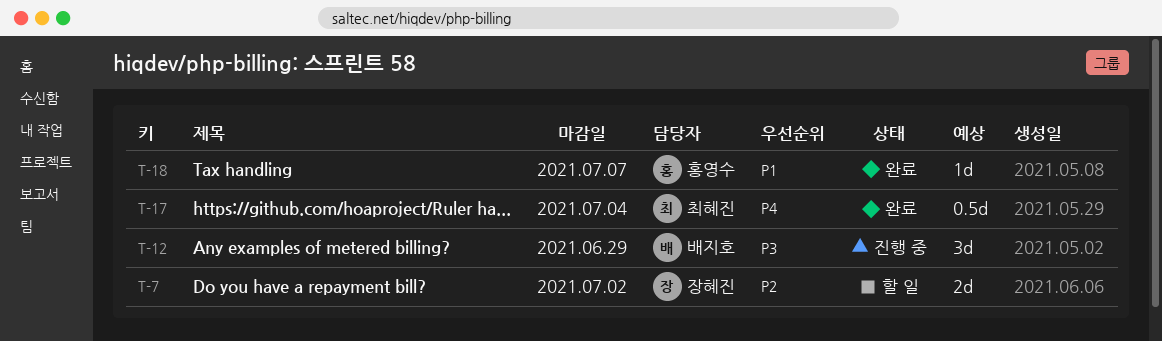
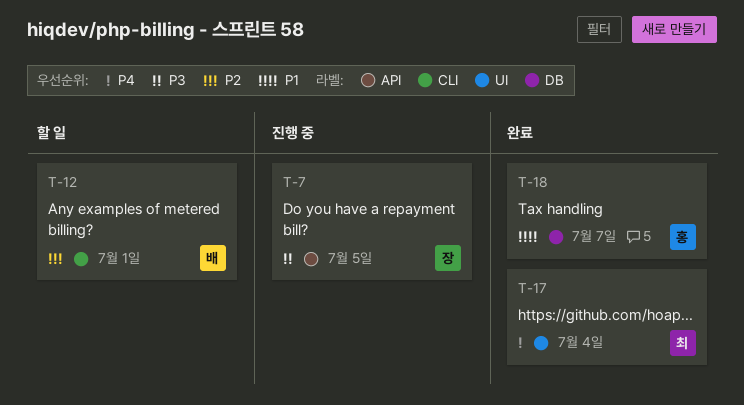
T-7, status: 할 일 -> 진행 중
T-7, priority: P2 -> P3
T-7, due: Jul 2 -> Jul 5
T-12, status: 진행 중 -> 할 일
T-12, priority: P3 -> P2
T-12, due: Jun 29 -> Jul 1

